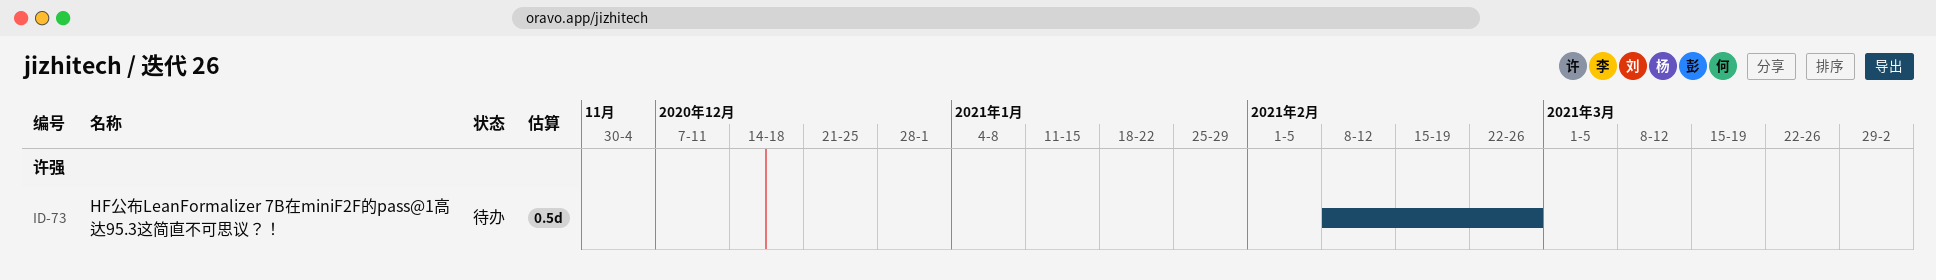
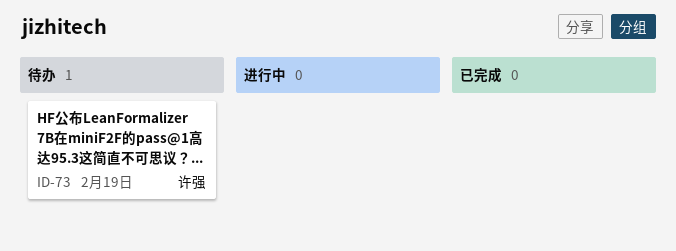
ID-73, due: Feb 26 -> Feb 19

